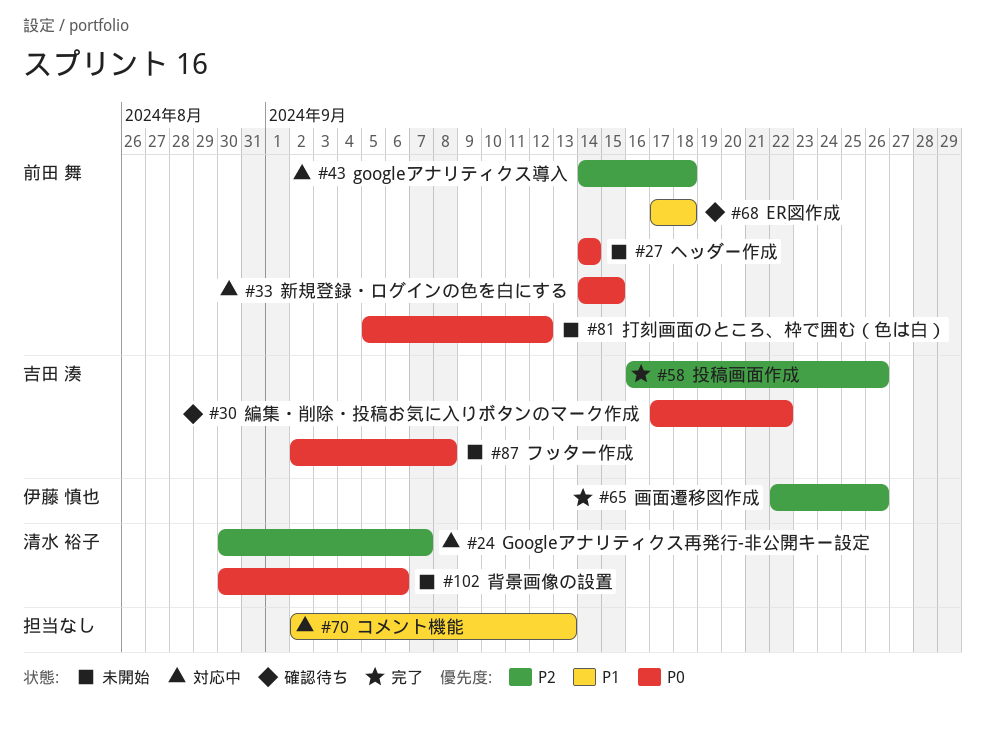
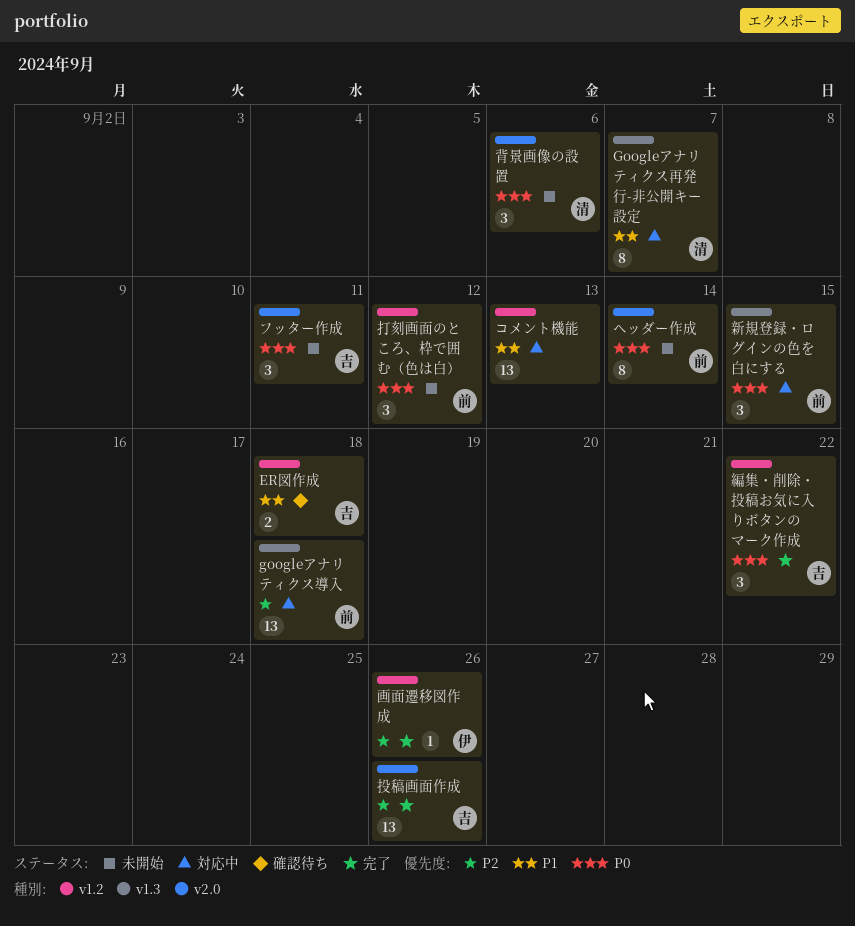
ER図作成, owner: 前田 舞 -> 吉田 湊
Googleアナリティクス再発行-非公開キー設定, priority: P2 -> P1
フッター作成, due: Sep 8 -> Sep 11
編集・削除・投稿お気に入りボタンのマーク作成, status: 確認待ち -> 完了

